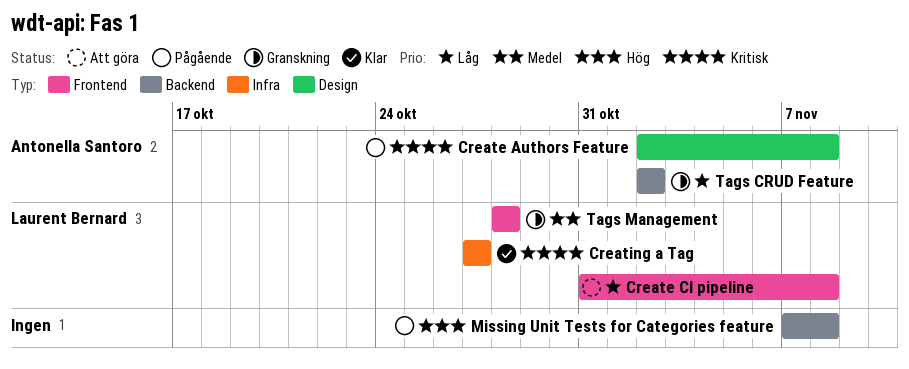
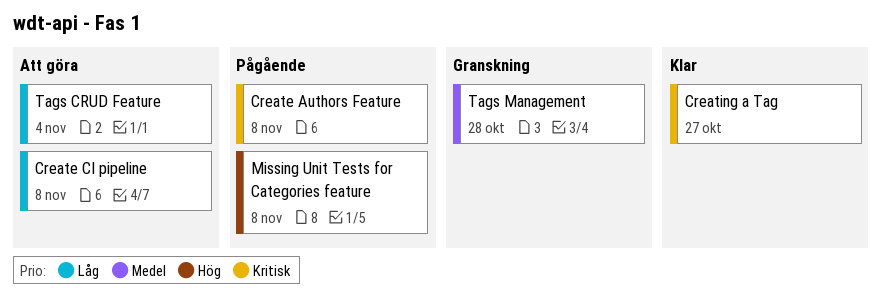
Tags CRUD Feature, status: Granskning -> Att göra
Tags CRUD Feature, due: Nov 2 -> Nov 4

